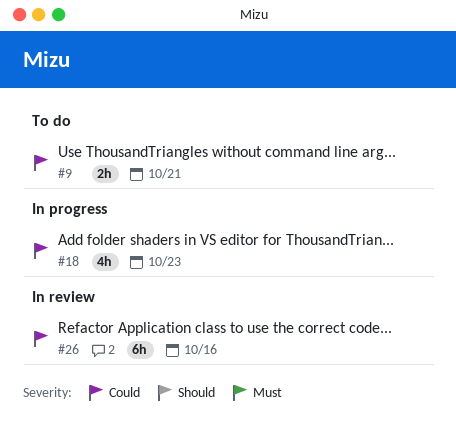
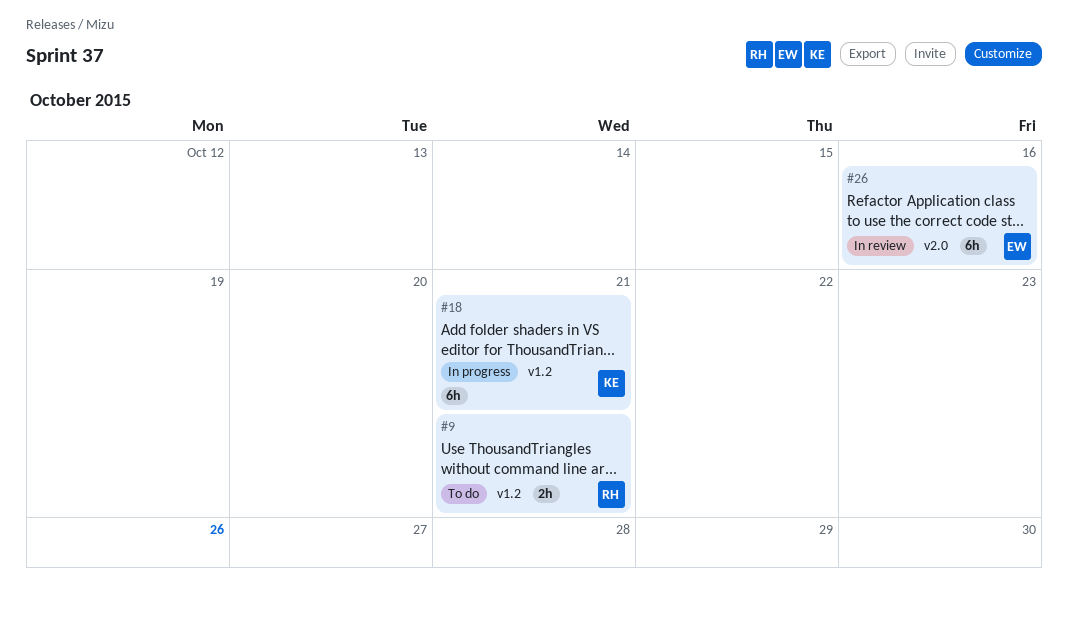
#18, estimate: 4h -> 6h
#18, due: Oct 23 -> Oct 21

